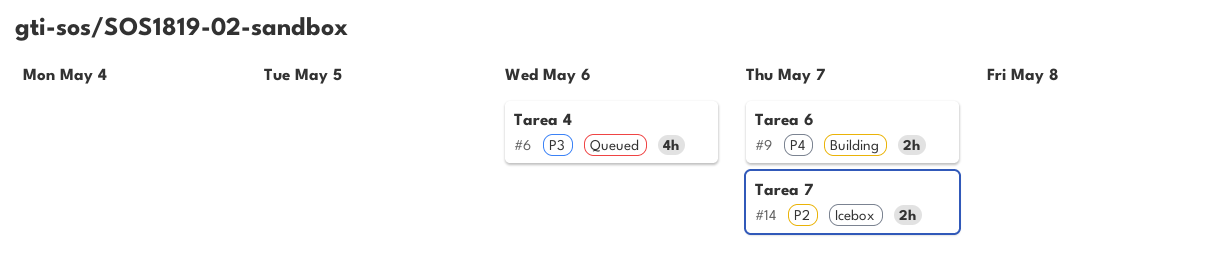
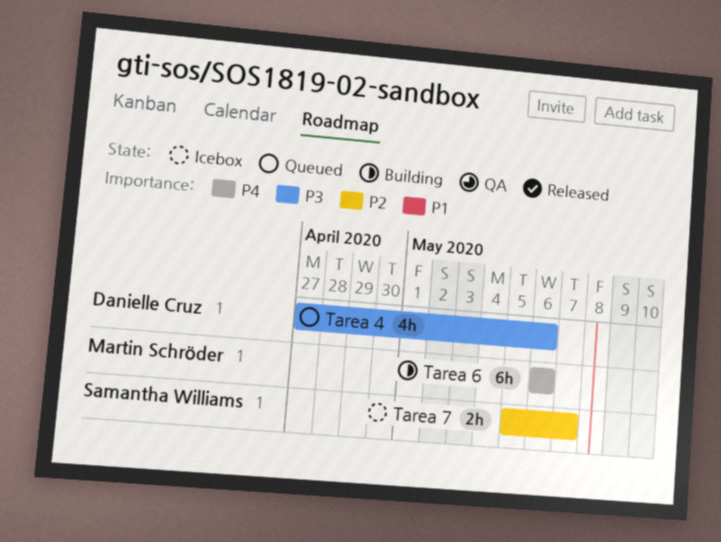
Tarea 6, estimate: 2h -> 6h
Tarea 6, due: May 7 -> May 6

